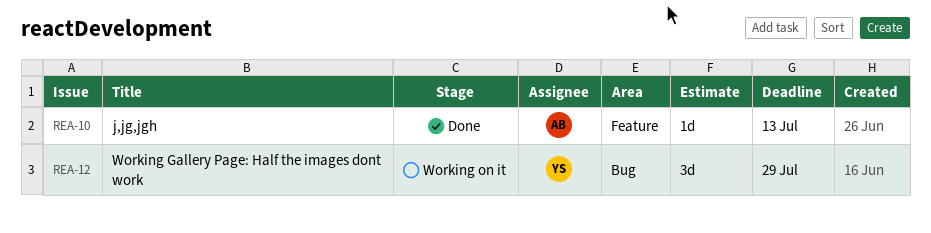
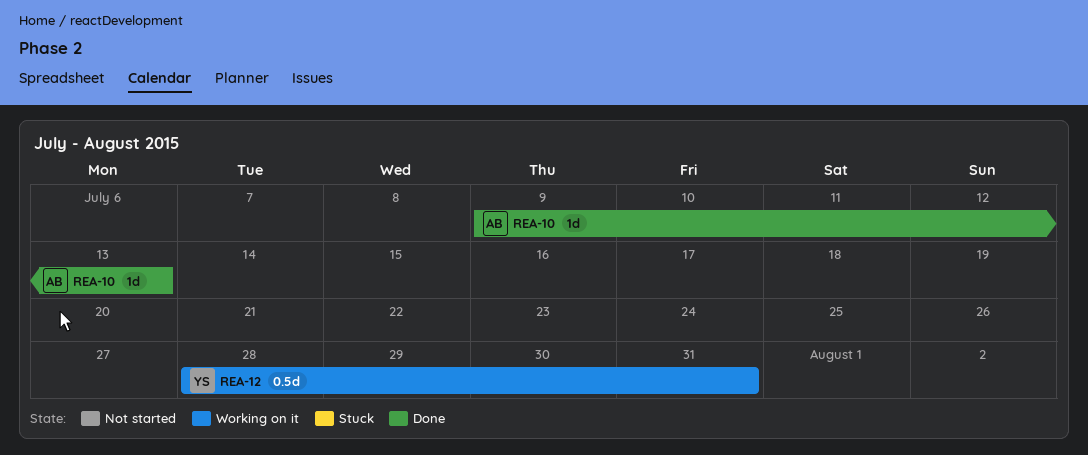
REA-12, estimate: 3d -> 0.5d
REA-12, due: Jul 29 -> Jul 31

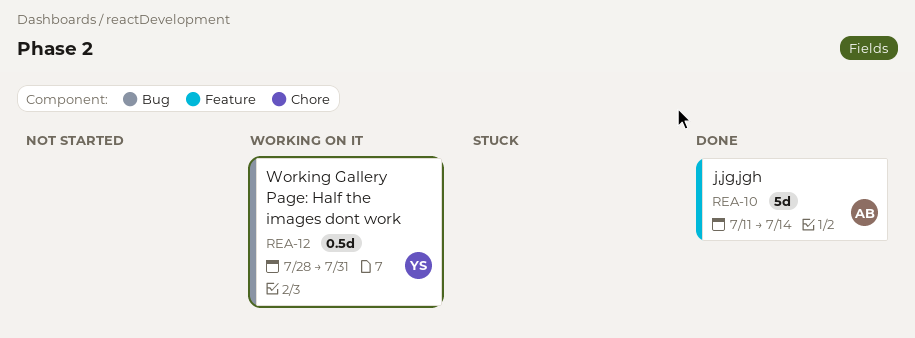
REA-10, estimate: 1d -> 5d
REA-10, start: Jul 9 -> Jul 11
REA-10, due: Jul 13 -> Jul 14

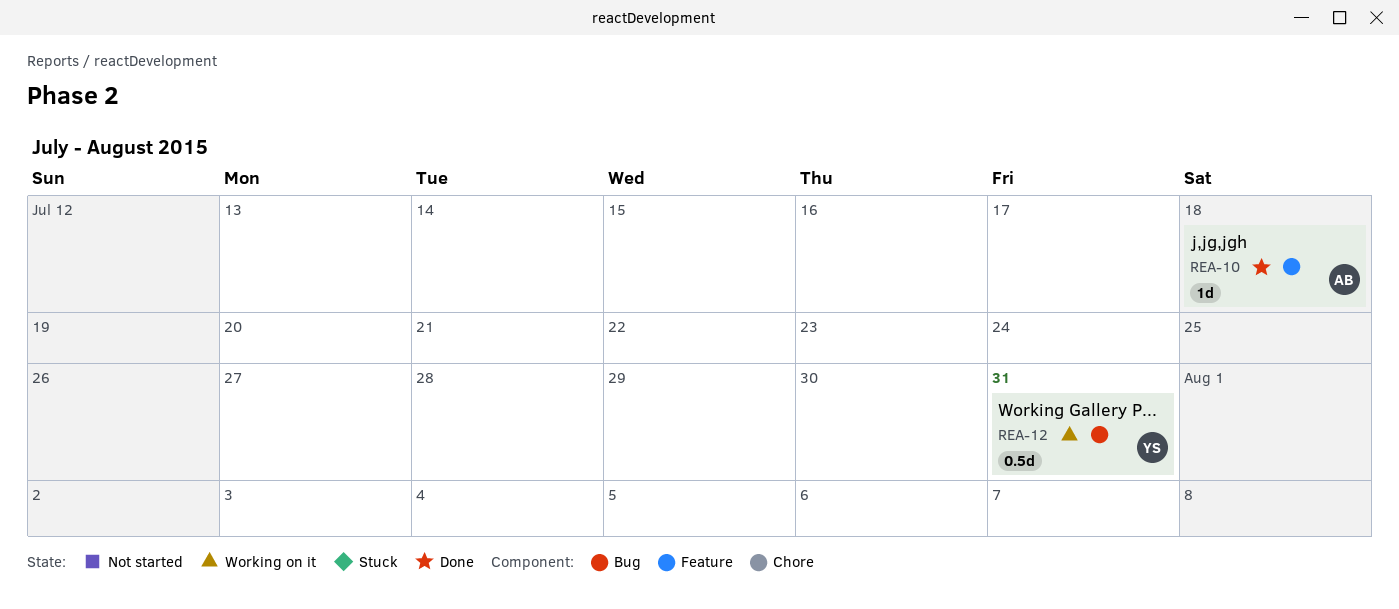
REA-10, estimate: 5d -> 1d
REA-10, due: Jul 14 -> Jul 18

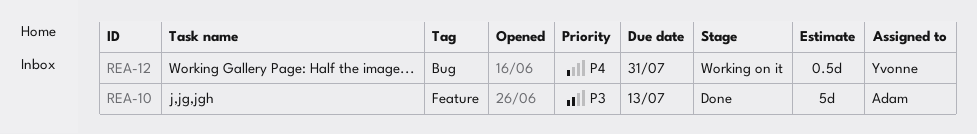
REA-10, estimate: 1d -> 5d
REA-10, due: Jul 18 -> Jul 13

